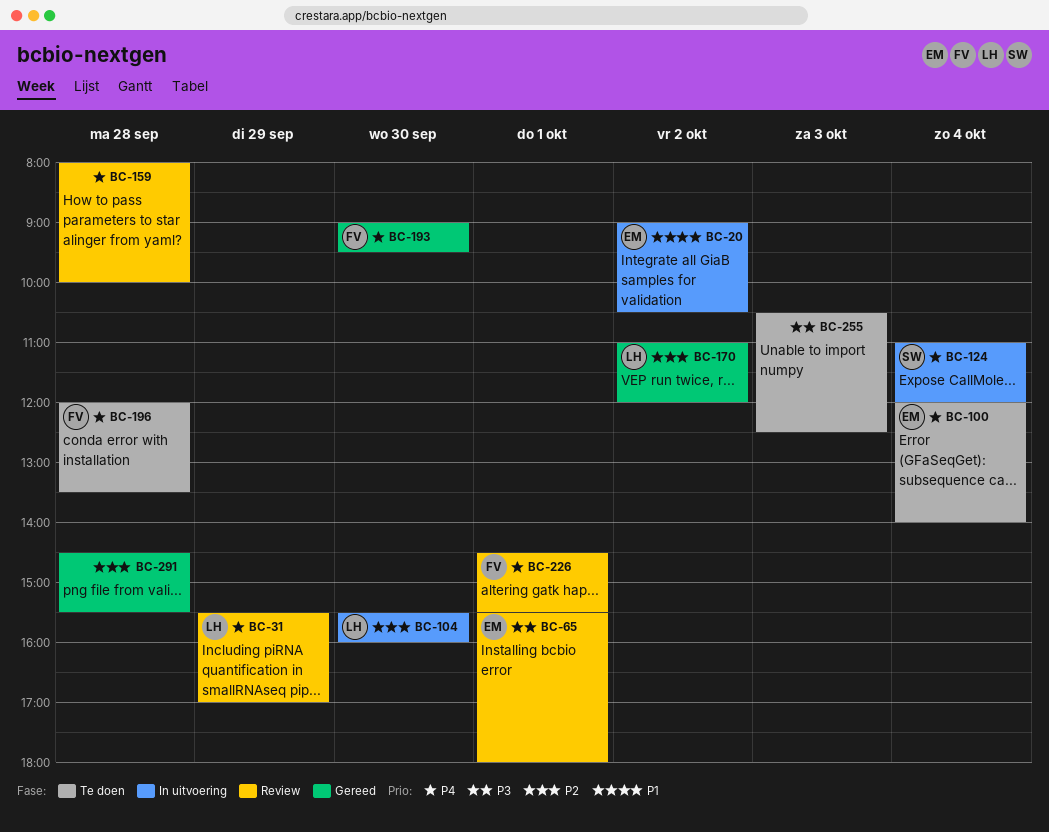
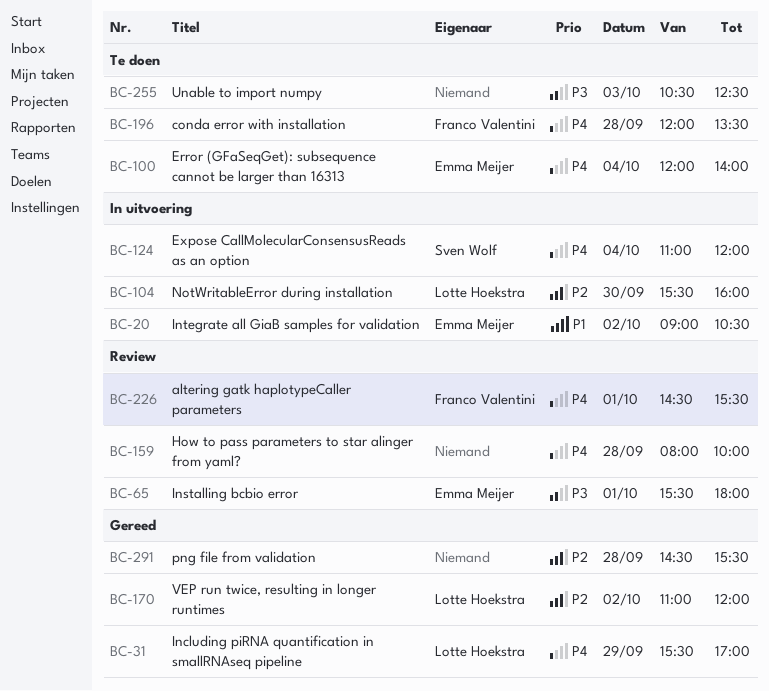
BC-31, status: Review -> Gereed
BC-193: present -> none

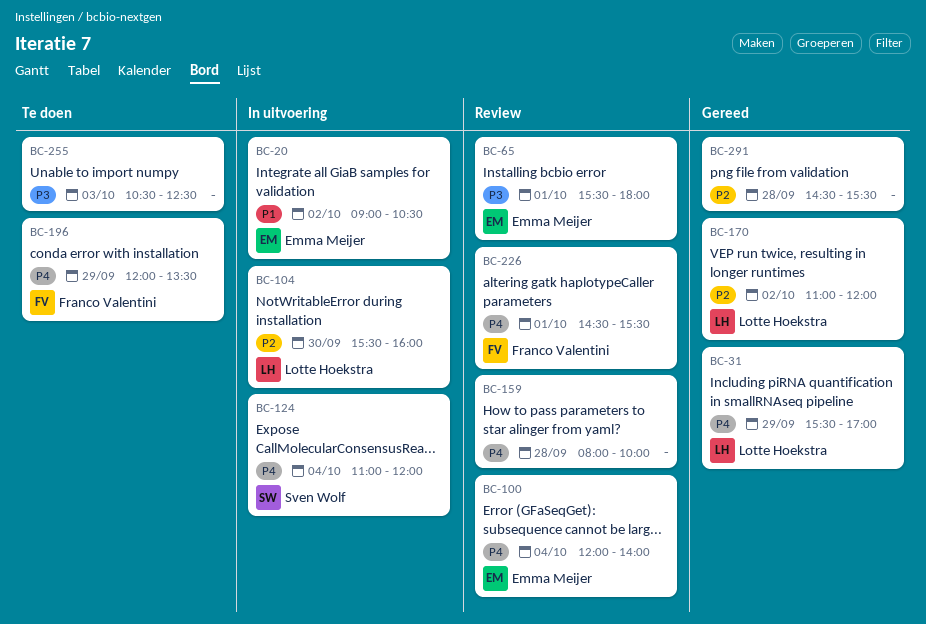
BC-100, status: Te doen -> Review
BC-196, day: Sep 28 -> Sep 29

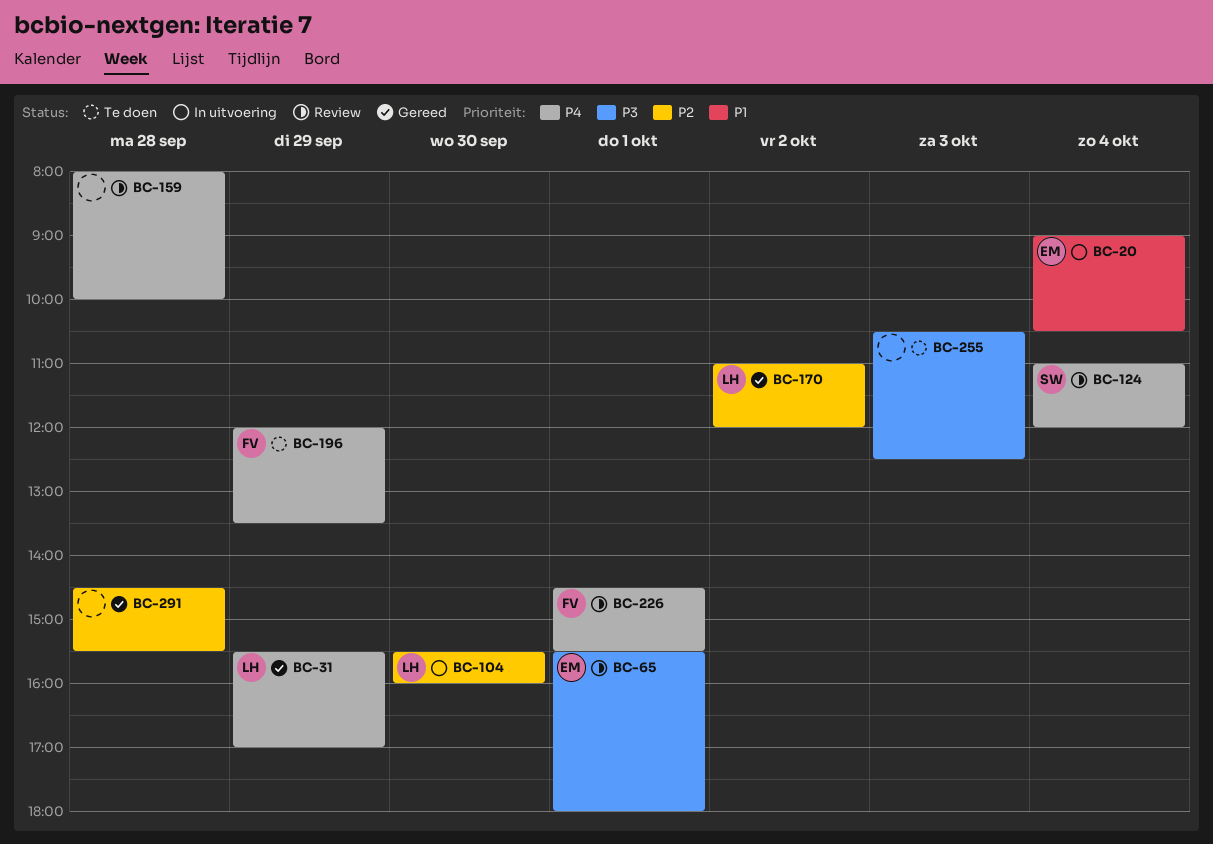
BC-20, day: Oct 2 -> Oct 4
BC-100: present -> none
BC-124, status: In uitvoering -> Review

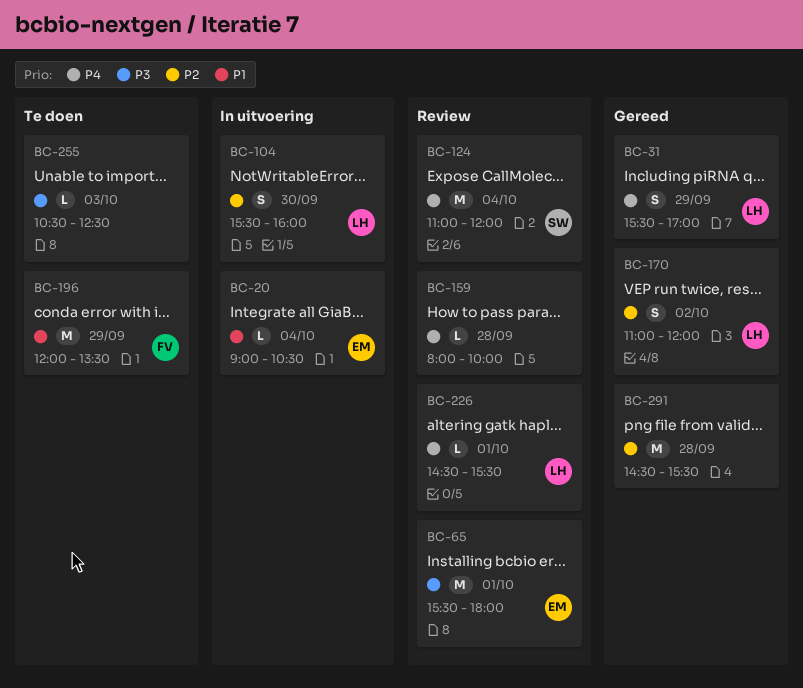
BC-196, priority: P4 -> P1
BC-226, owner: FV -> LH

